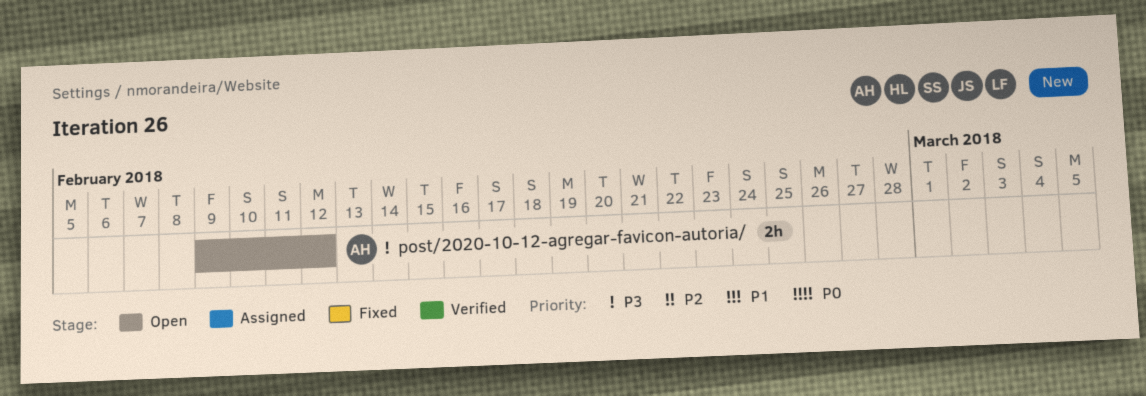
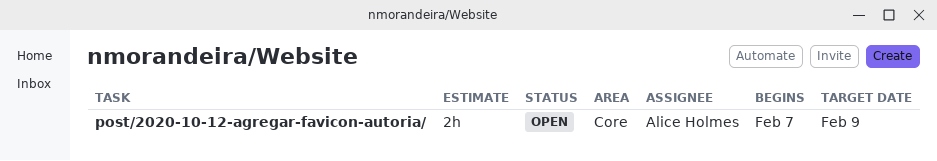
post/2020-10-12-agregar-favicon-autoria/, start: Feb 9 -> Feb 7
post/2020-10-12-agregar-favicon-autoria/, due: Feb 12 -> Feb 9

